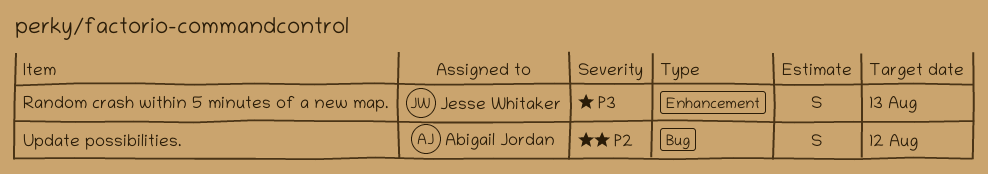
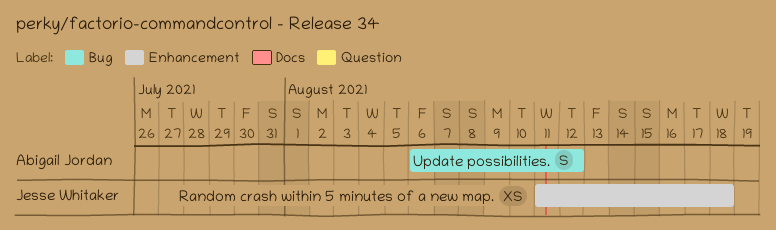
Random crash within 5 minutes of a new map., estimate: S -> XS
Random crash within 5 minutes of a new map., due: Aug 13 -> Aug 18

